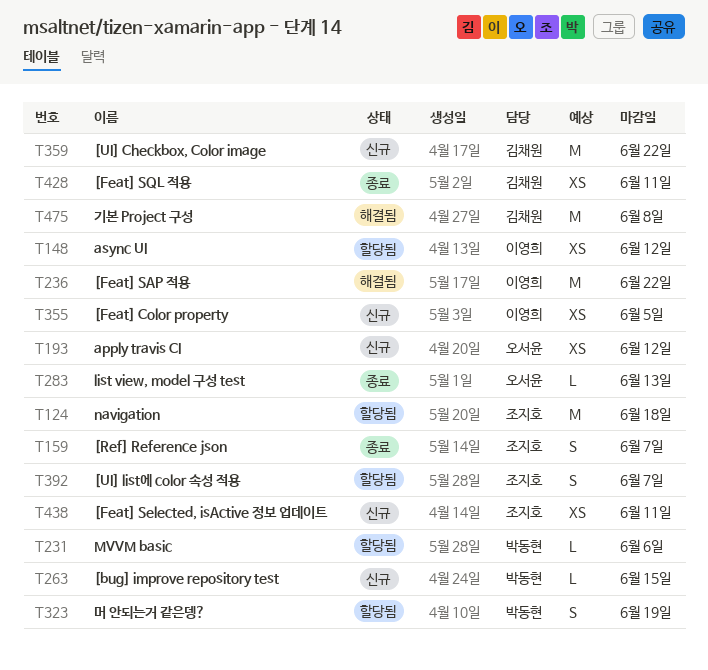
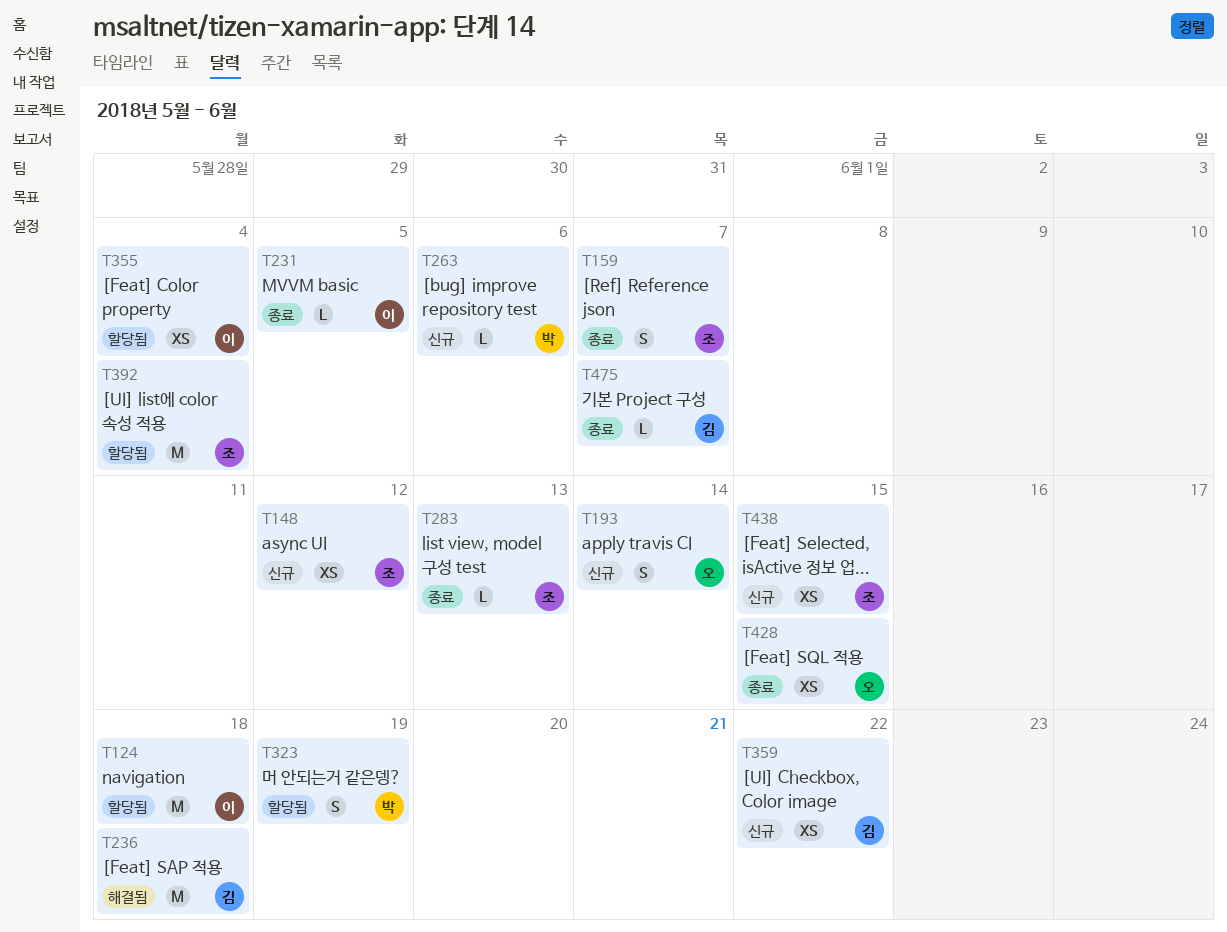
T124, owner: 조지호 -> 이영희
T148, status: 할당됨 -> 신규
T148, owner: 이영희 -> 조지호
T193, estimate: XS -> S
T193, due: Jun 12 -> Jun 14
T231, status: 할당됨 -> 종료
T231, owner: 박동현 -> 이영희
T231, due: Jun 6 -> Jun 5
T236, owner: 이영희 -> 김채원
T236, due: Jun 22 -> Jun 18
T263, due: Jun 15 -> Jun 6
T283, owner: 오서윤 -> 조지호
T355, status: 신규 -> 할당됨
T355, due: Jun 5 -> Jun 4
T359, estimate: M -> XS
T392, estimate: S -> M
T392, due: Jun 7 -> Jun 4
T428, owner: 김채원 -> 오서윤
T428, due: Jun 11 -> Jun 15
T438, due: Jun 11 -> Jun 15
T475, status: 해결됨 -> 종료
T475, estimate: M -> L
T475, due: Jun 8 -> Jun 7

